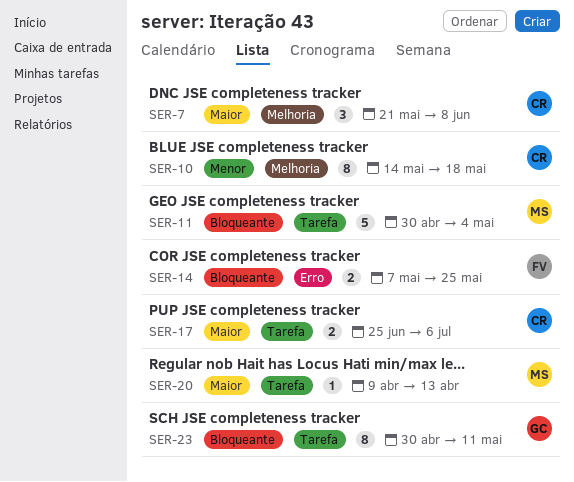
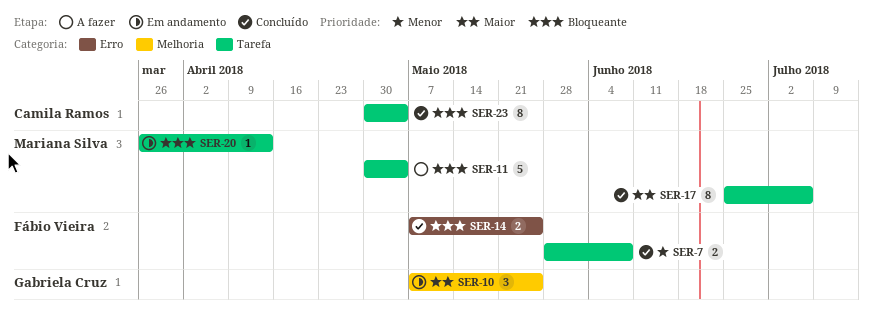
SER-7, owner: Camila Ramos -> Fábio Vieira
SER-7, priority: Maior -> Menor
SER-7, label: Melhoria -> Tarefa
SER-7, estimate: 3 -> 2
SER-7, start: May 21 -> May 28
SER-10, owner: Camila Ramos -> Gabriela Cruz
SER-10, priority: Menor -> Maior
SER-10, estimate: 8 -> 3
SER-10, start: May 14 -> May 7
SER-10, due: May 18 -> May 25
SER-17, owner: Camila Ramos -> Mariana Silva
SER-17, estimate: 2 -> 8
SER-20, priority: Maior -> Bloqueante
SER-20, start: Apr 9 -> Mar 26
SER-23, owner: Gabriela Cruz -> Camila Ramos
SER-23, due: May 11 -> May 4

